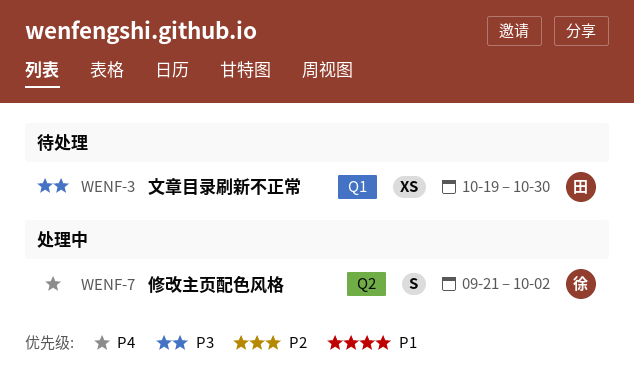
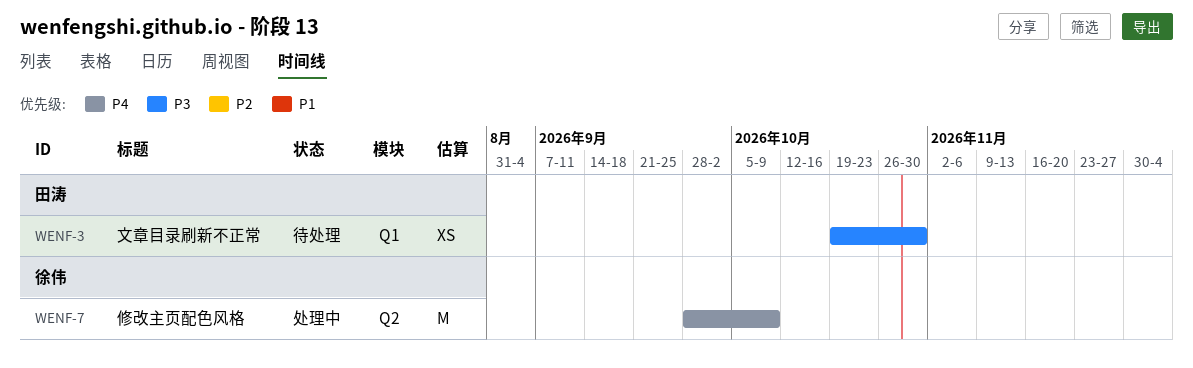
WENF-7, estimate: S -> M
WENF-7, start: Sep 21 -> Sep 28
WENF-7, due: Oct 2 -> Oct 9

